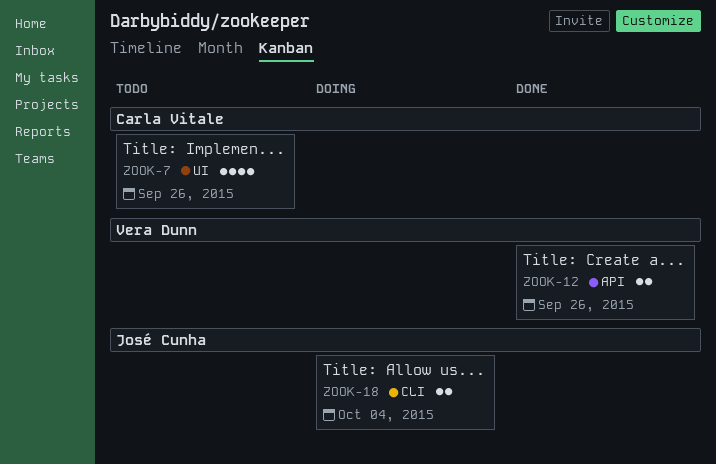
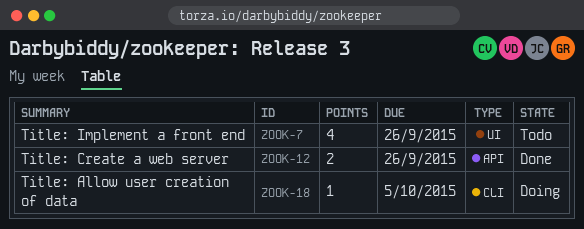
ZOOK-18, estimate: 2 -> 1
ZOOK-18, due: Oct 4 -> Oct 5

